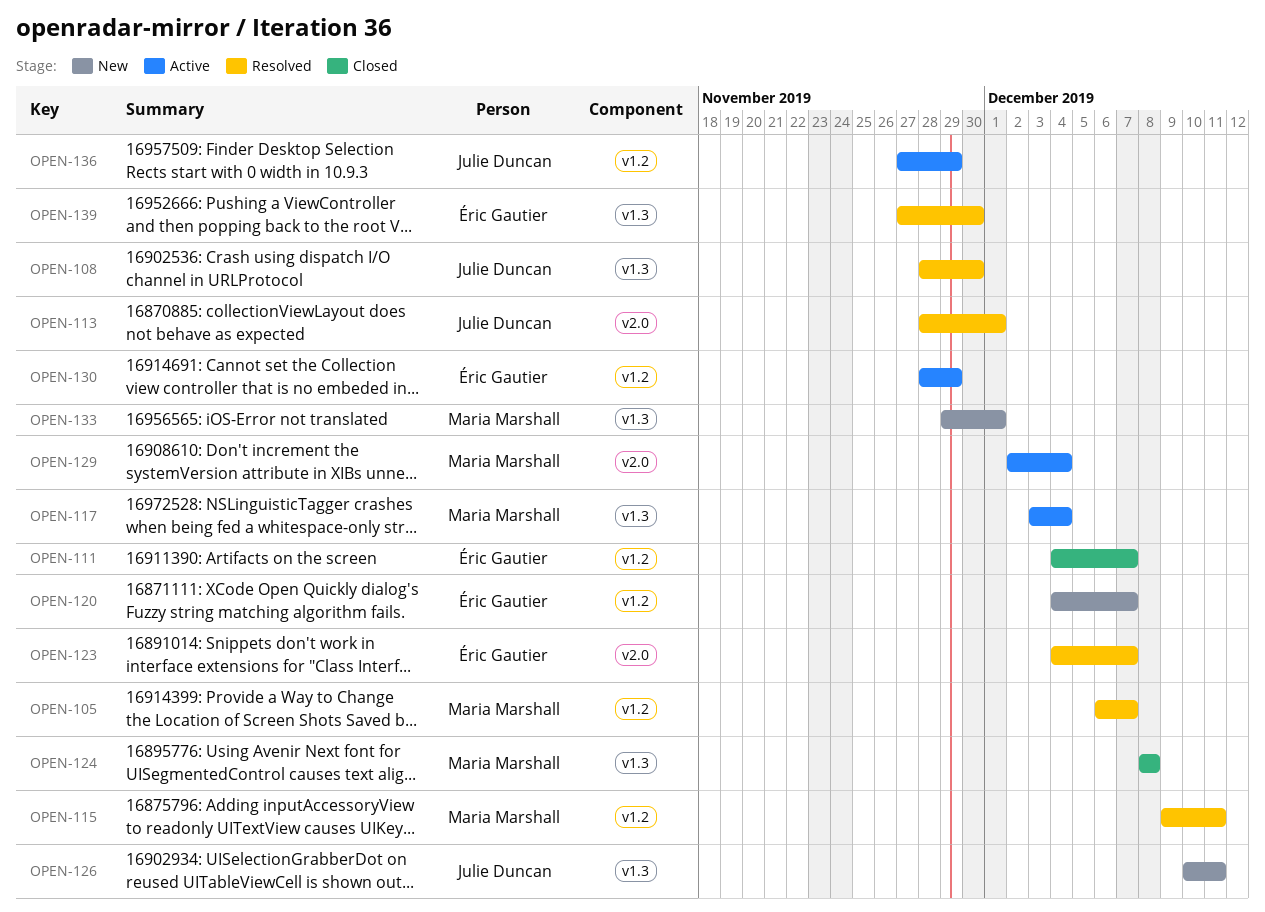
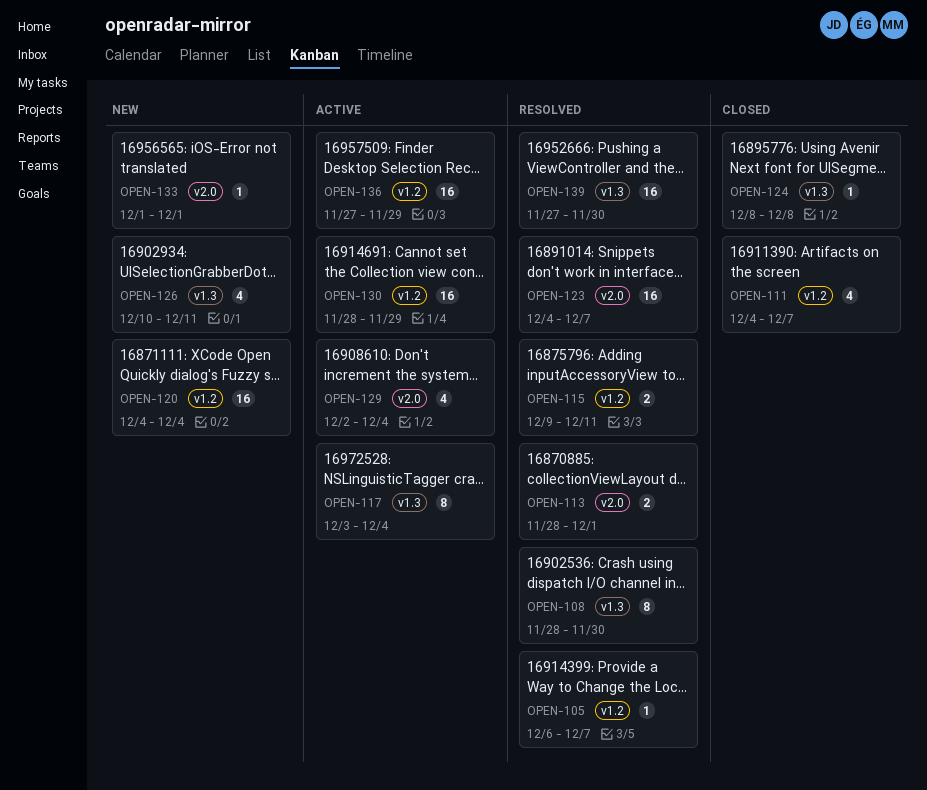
OPEN-120, due: Dec 7 -> Dec 4
OPEN-133, label: v1.3 -> v2.0
OPEN-133, start: Nov 29 -> Dec 1

